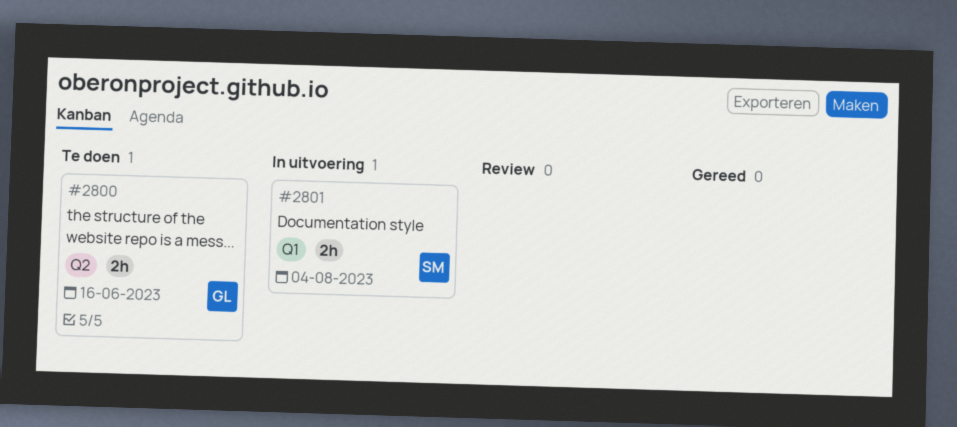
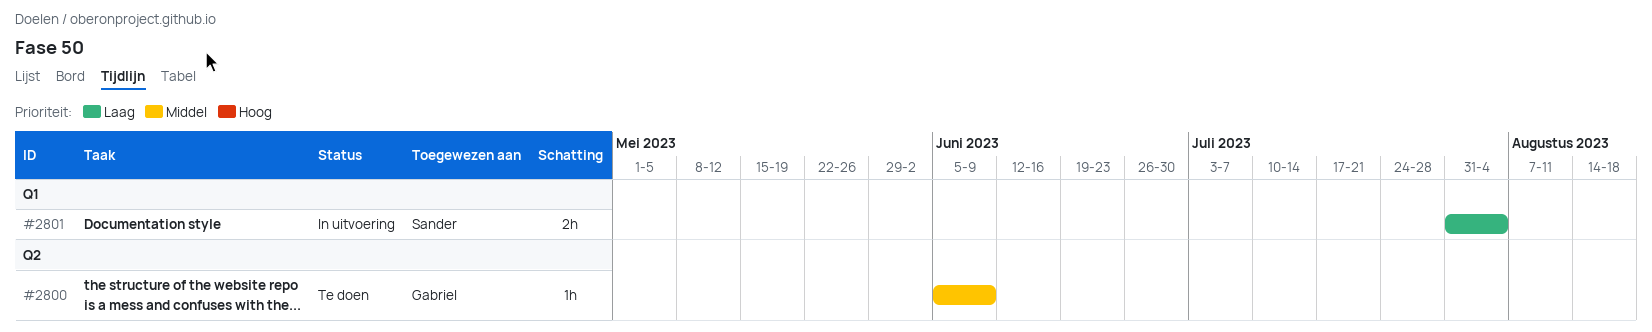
#2800, estimate: 2h -> 1h
#2800, due: Jun 16 -> Jun 9

